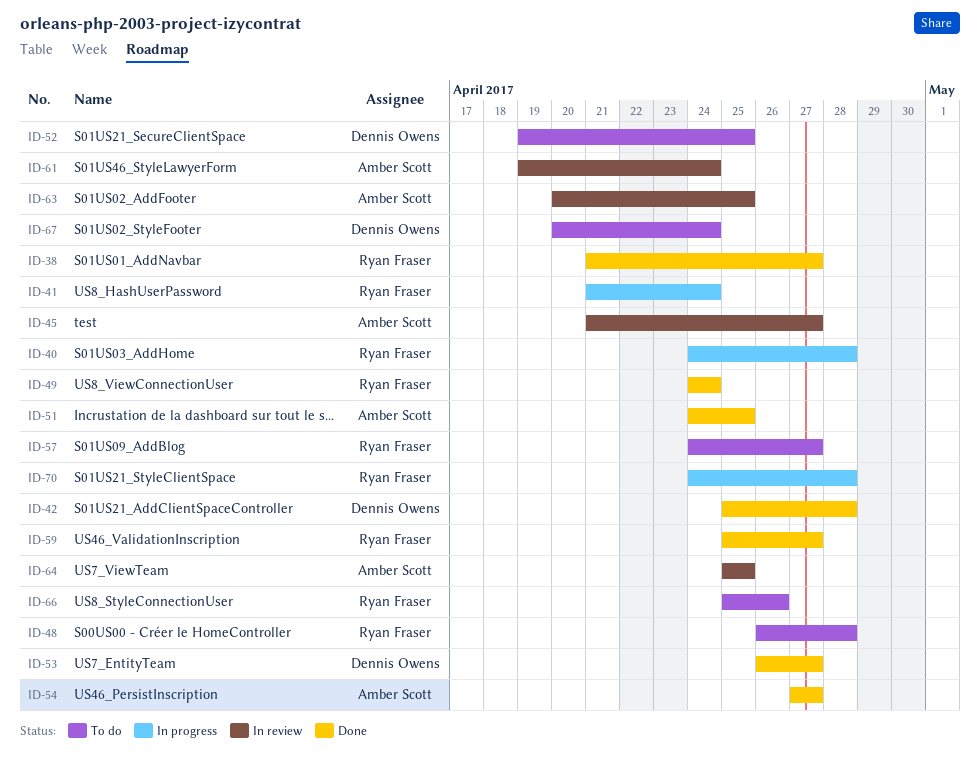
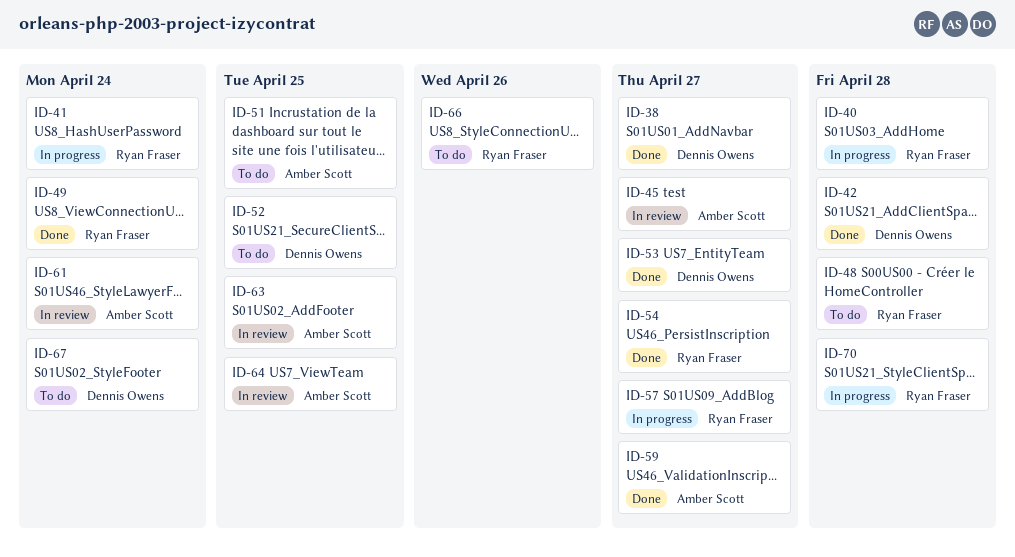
ID-38, owner: Ryan Fraser -> Dennis Owens
ID-51, status: Done -> To do
ID-54, owner: Amber Scott -> Ryan Fraser
ID-57, status: To do -> In progress
ID-59, owner: Ryan Fraser -> Amber Scott

